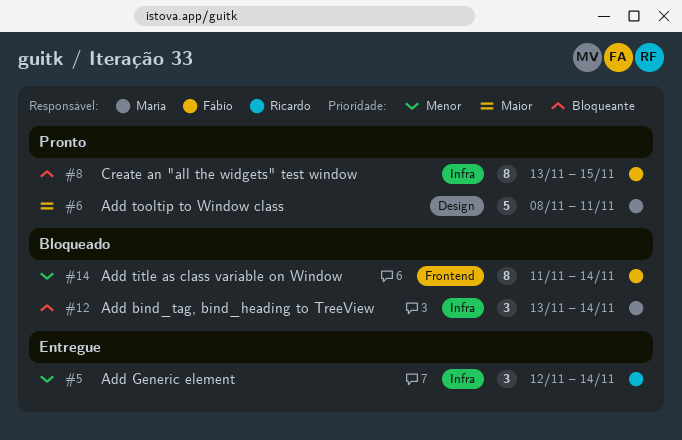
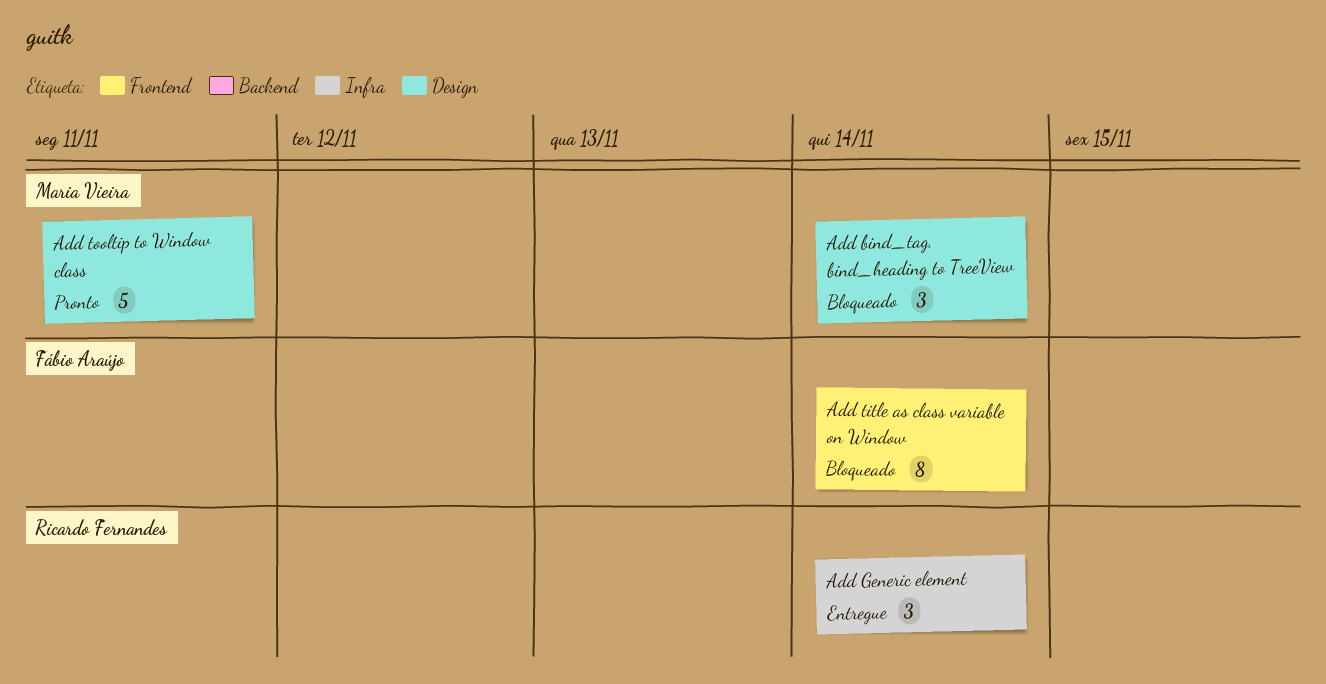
Add bind_tag, bind_heading to TreeView, label: Infra -> Design
Create an "all the widgets" test window: present -> none

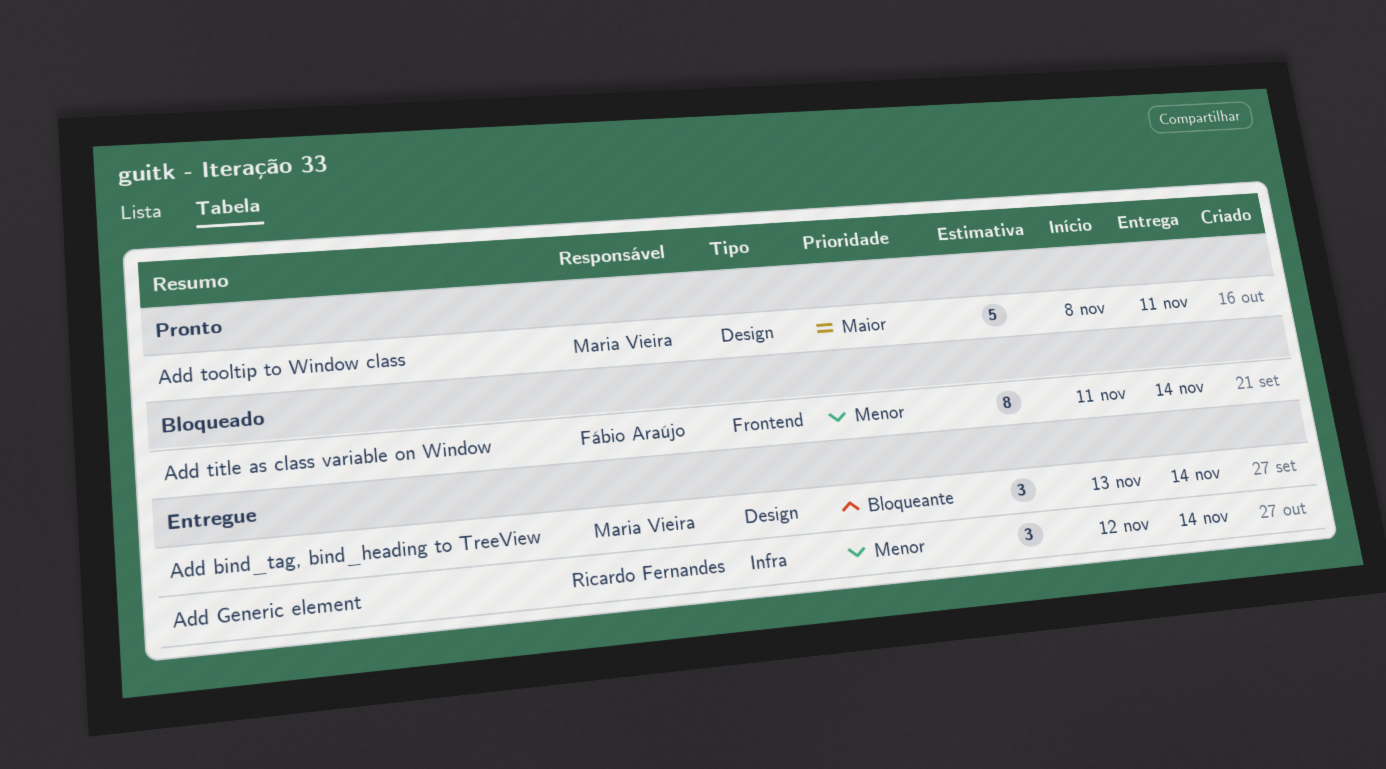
Add bind_tag, bind_heading to TreeView, status: Bloqueado -> Entregue

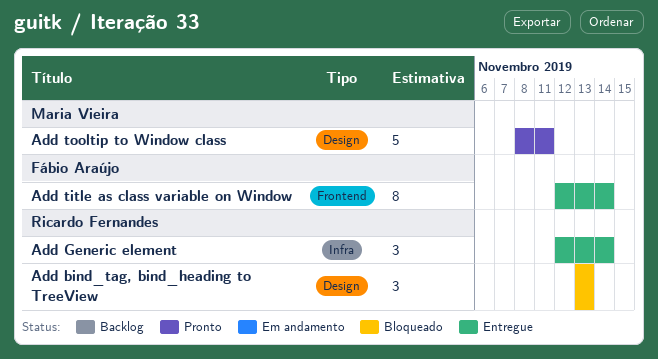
Add bind_tag, bind_heading to TreeView, status: Entregue -> Bloqueado
Add bind_tag, bind_heading to TreeView, owner: Maria Vieira -> Ricardo Fernandes
Add bind_tag, bind_heading to TreeView, due: Nov 14 -> Nov 13
Add title as class variable on Window, status: Bloqueado -> Entregue
Add title as class variable on Window, start: Nov 11 -> Nov 12

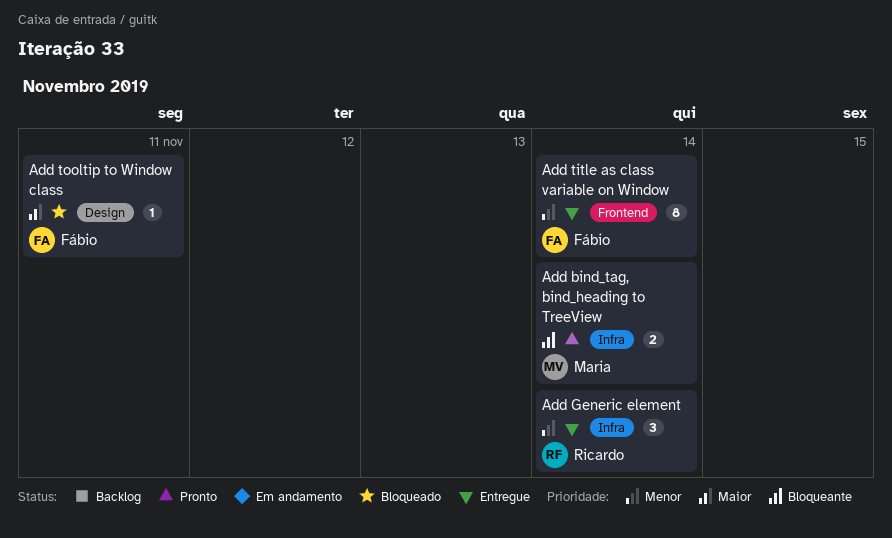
Add bind_tag, bind_heading to TreeView, status: Bloqueado -> Pronto
Add bind_tag, bind_heading to TreeView, owner: Ricardo Fernandes -> Maria Vieira
Add bind_tag, bind_heading to TreeView, label: Design -> Infra
Add bind_tag, bind_heading to TreeView, estimate: 3 -> 2
Add bind_tag, bind_heading to TreeView, due: Nov 13 -> Nov 14
Add tooltip to Window class, status: Pronto -> Bloqueado
Add tooltip to Window class, owner: Maria Vieira -> Fábio Araújo
Add tooltip to Window class, estimate: 5 -> 1

